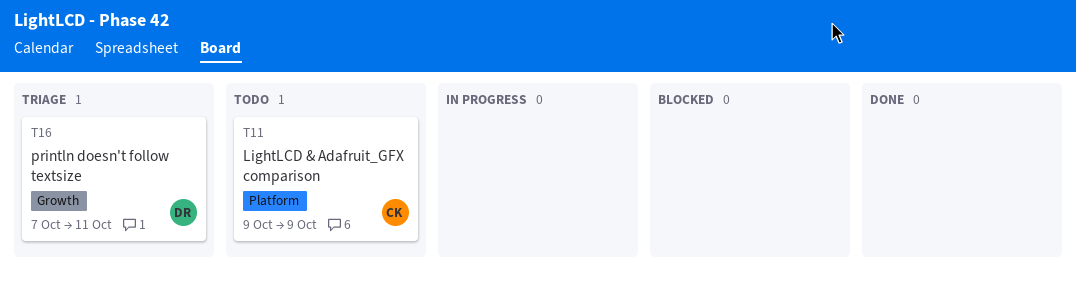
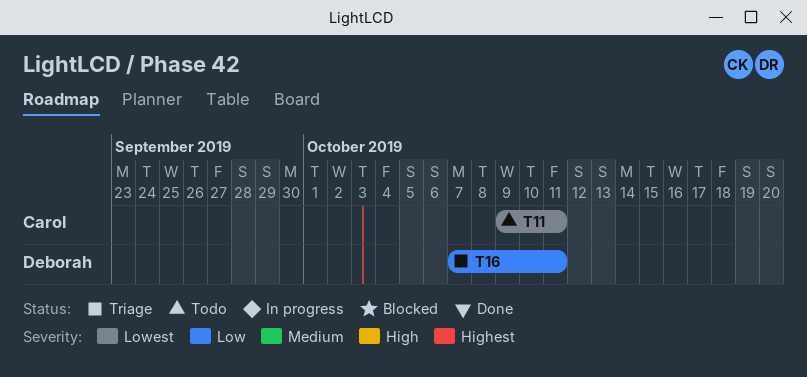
T11, due: Oct 9 -> Oct 11

